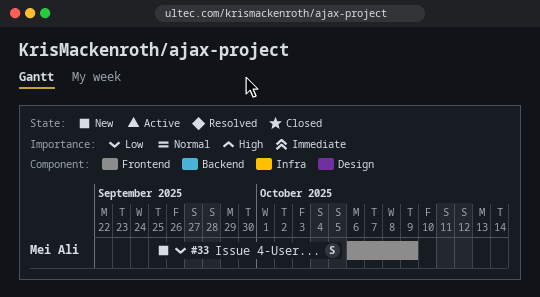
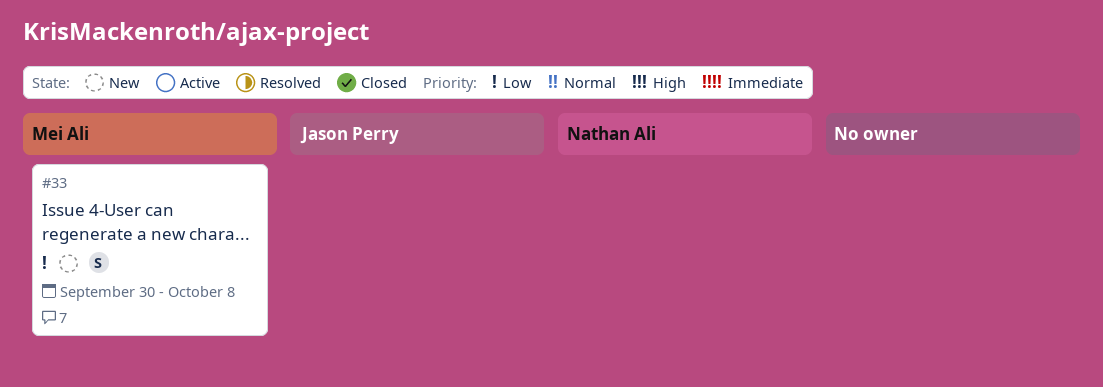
#33, start: Oct 6 -> Sep 30
#33, due: Oct 9 -> Oct 8

